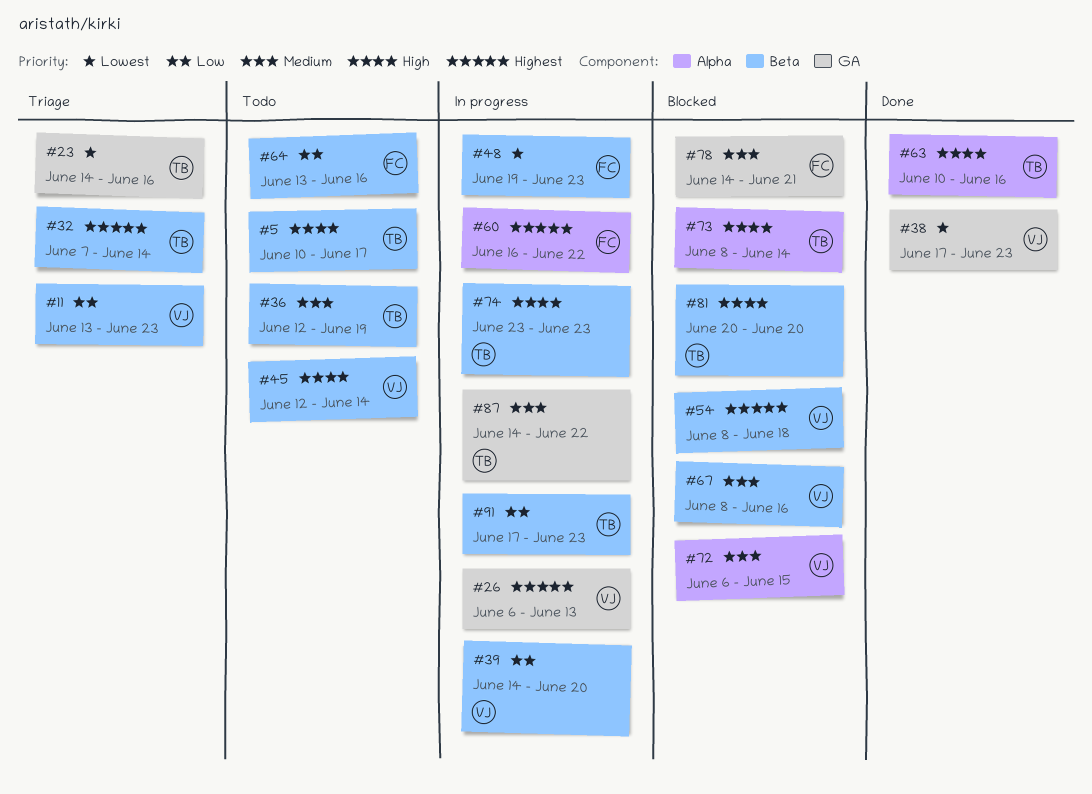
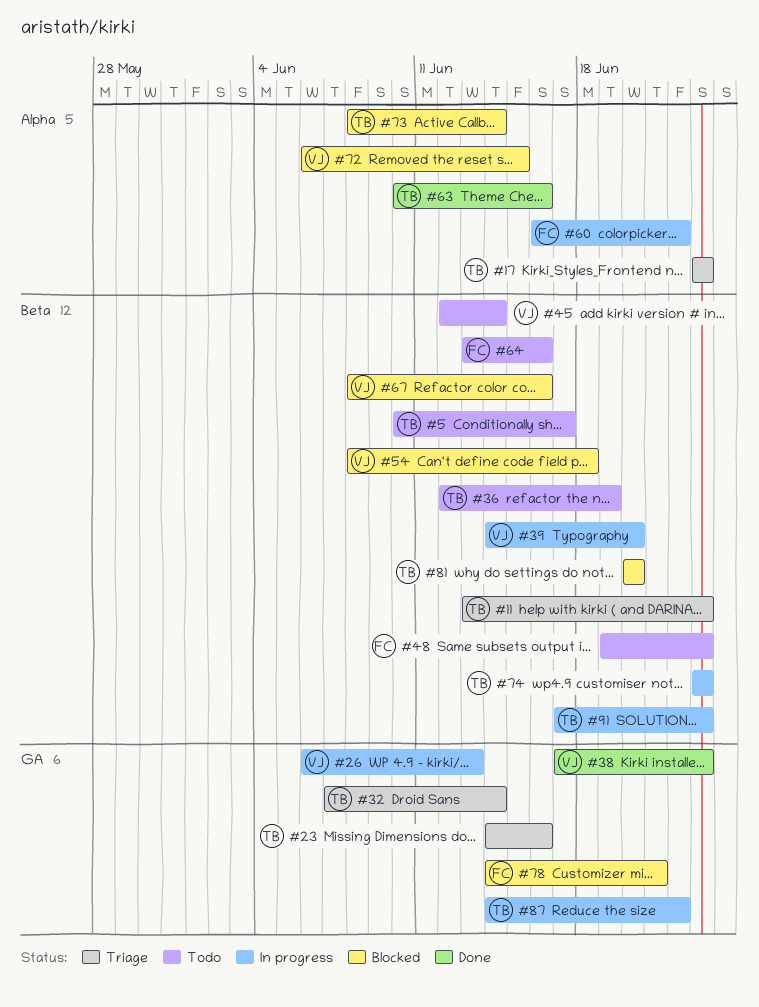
#11, owner: VJ -> TB
#17: none -> present
#32, label: Beta -> GA
#48, status: In progress -> Todo

